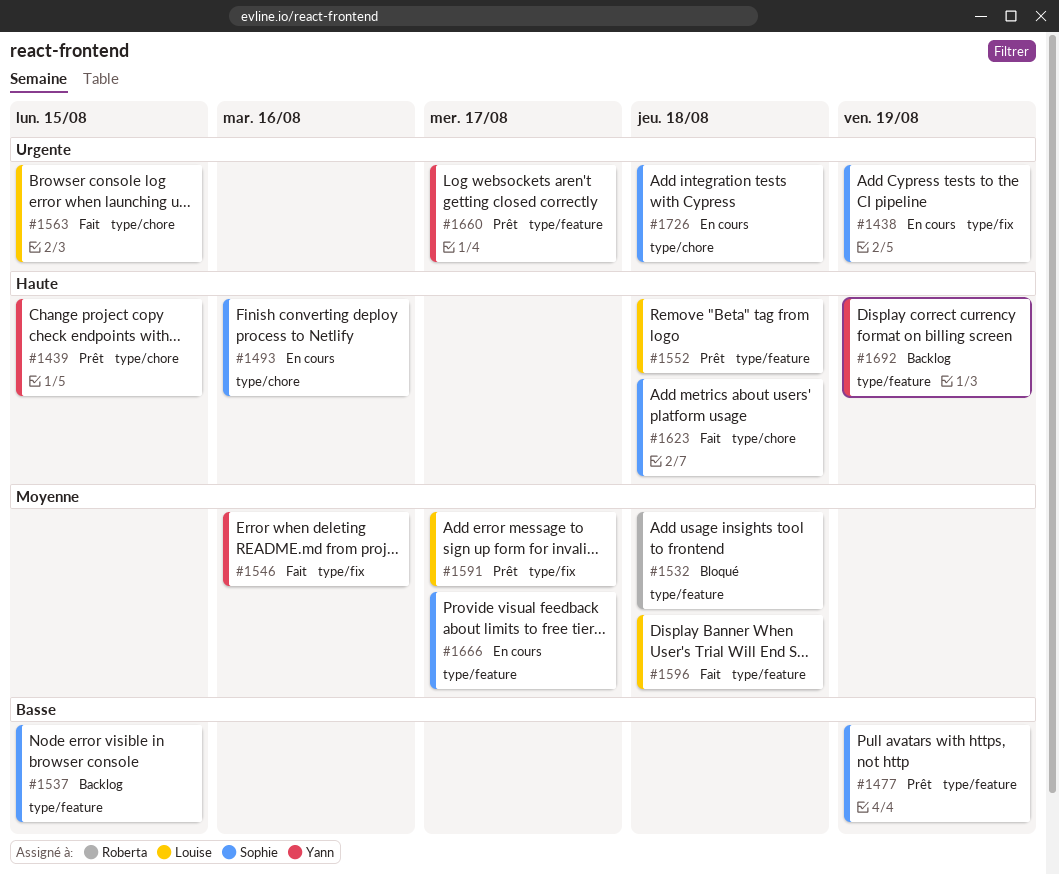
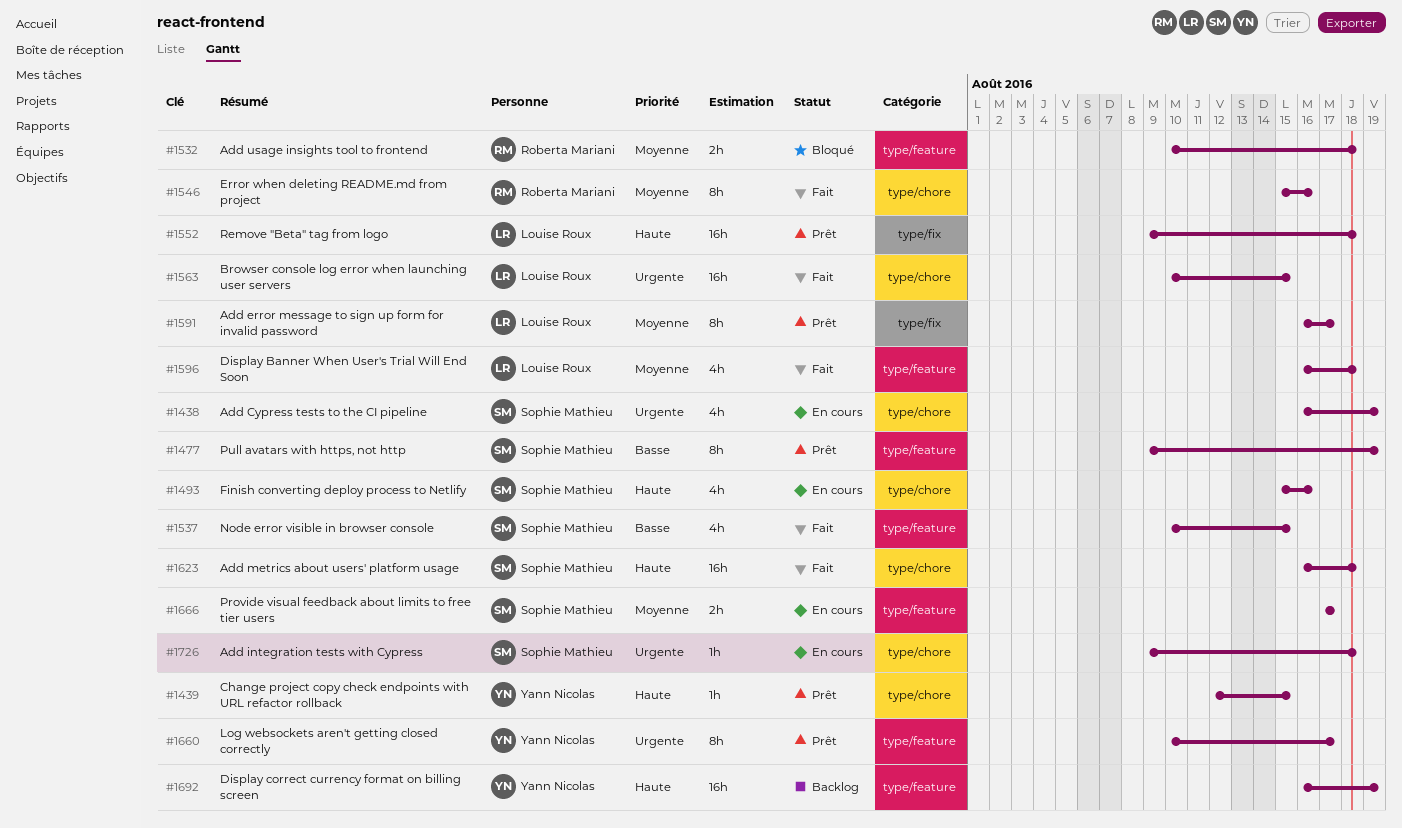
#1438, label: type/fix -> type/chore
#1537, status: Backlog -> Fait
#1546, owner: Yann Nicolas -> Roberta Mariani
#1546, label: type/fix -> type/chore
#1552, label: type/feature -> type/fix

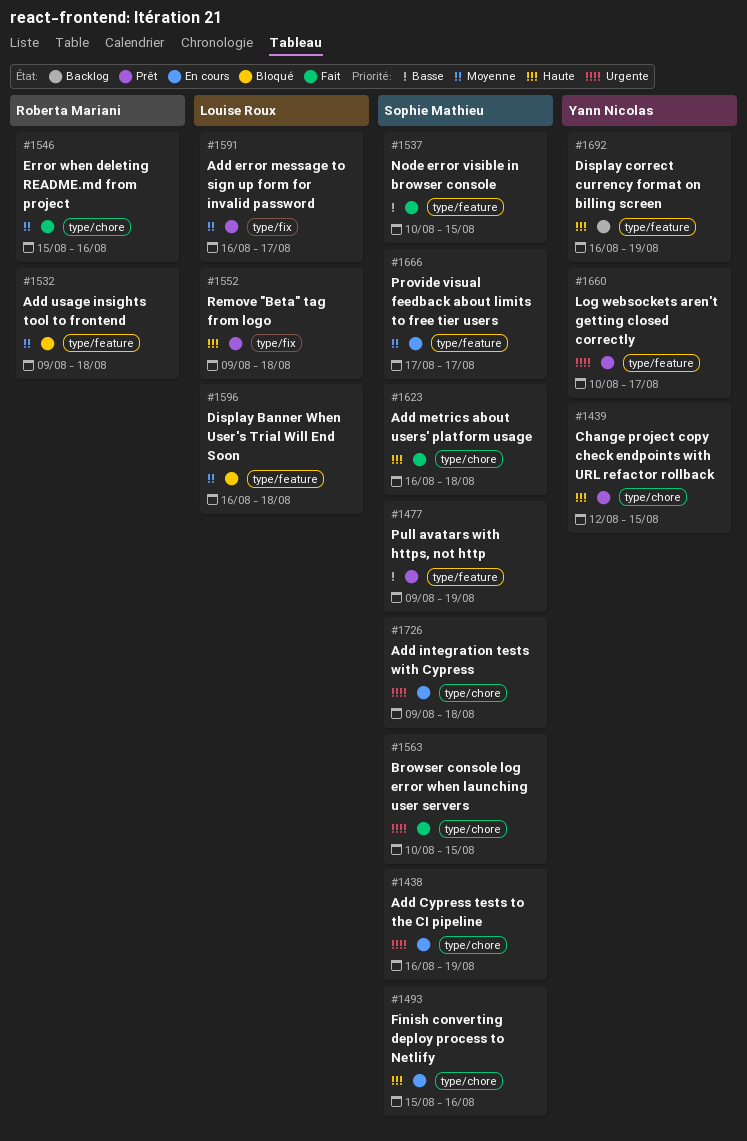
#1532, start: Aug 10 -> Aug 9
#1563, owner: Louise Roux -> Sophie Mathieu
#1596, status: Fait -> Bloqué

